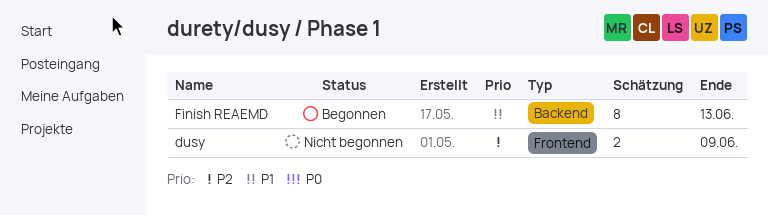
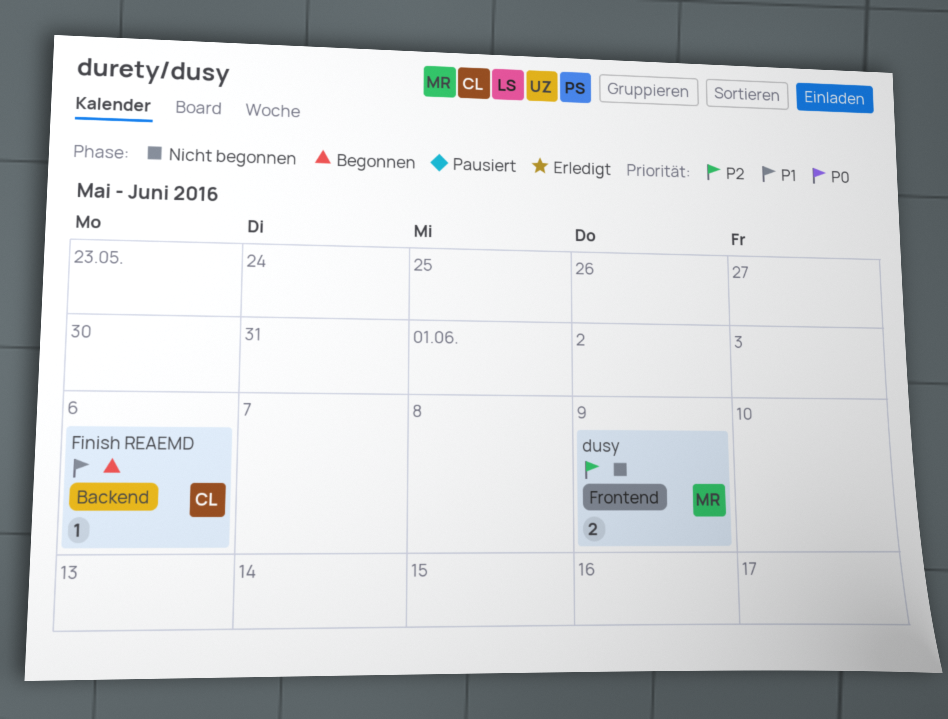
Finish REAEMD, estimate: 8 -> 1
Finish REAEMD, due: Jun 13 -> Jun 6

